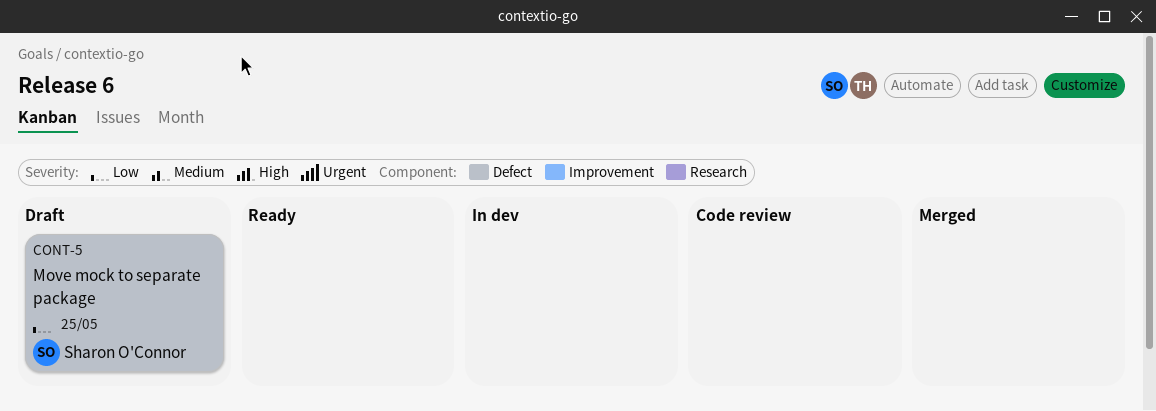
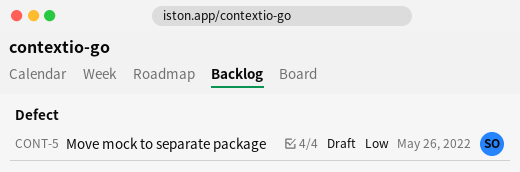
CONT-5, due: May 25 -> May 26

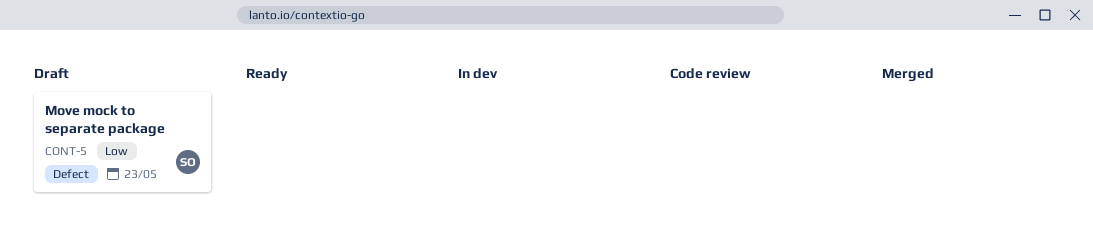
CONT-5, due: May 26 -> May 23

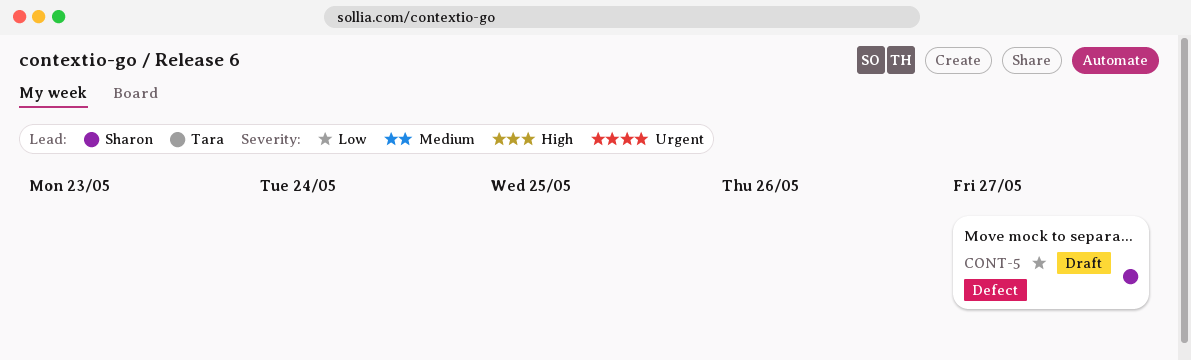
CONT-5, due: May 23 -> May 27

